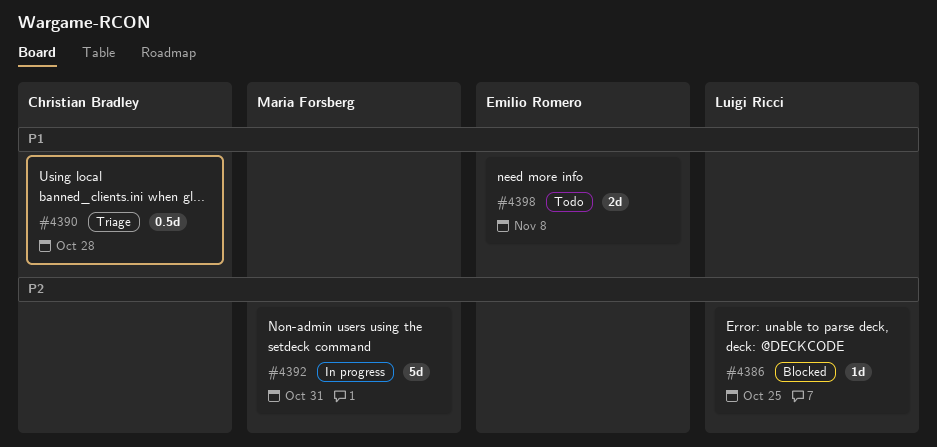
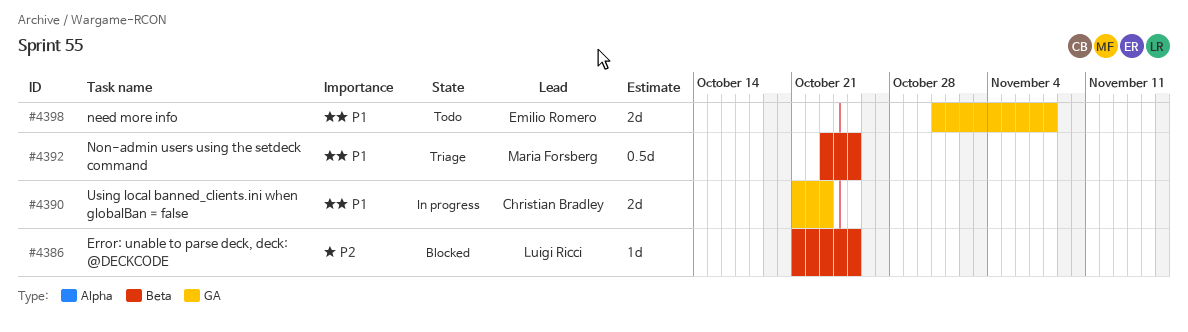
#4390, status: Triage -> In progress
#4390, estimate: 0.5d -> 2d
#4390, due: Oct 28 -> Oct 23
#4392, status: In progress -> Triage
#4392, priority: P2 -> P1
#4392, estimate: 5d -> 0.5d
#4392, due: Oct 31 -> Oct 25

